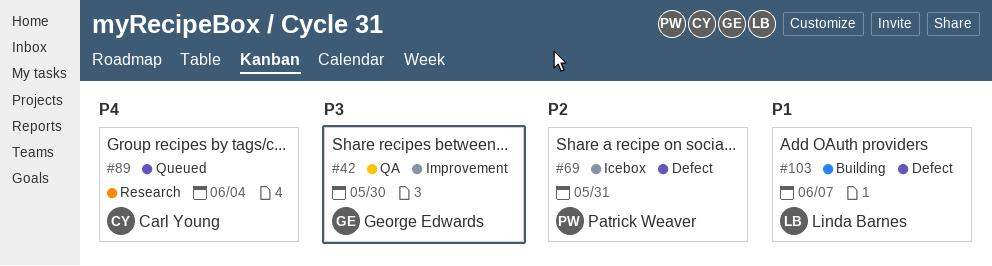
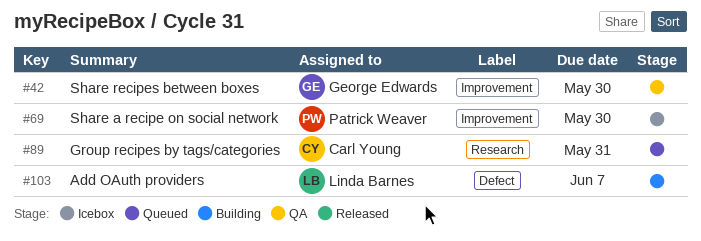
#69, label: Defect -> Improvement
#69, due: May 31 -> May 30
#89, due: Jun 4 -> May 31

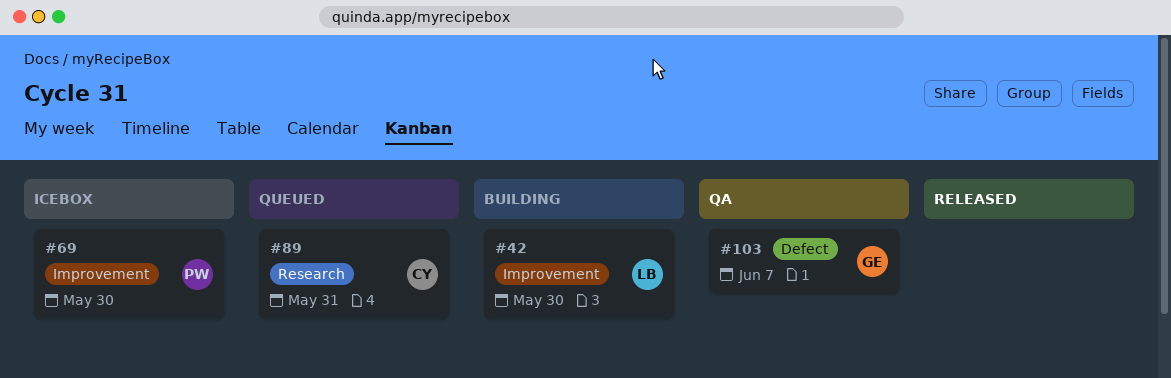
#42, status: QA -> Building
#42, owner: George Edwards -> Linda Barnes
#103, status: Building -> QA
#103, owner: Linda Barnes -> George Edwards

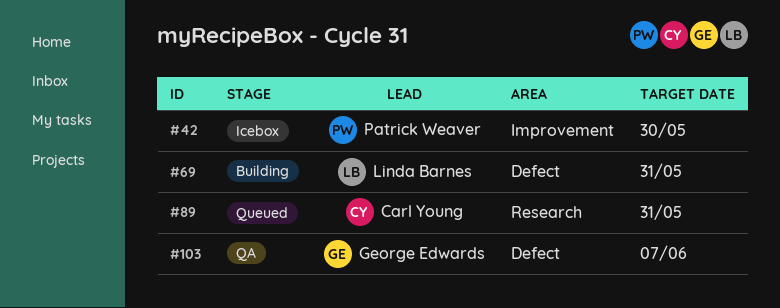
#42, status: Building -> Icebox
#42, owner: Linda Barnes -> Patrick Weaver
#69, status: Icebox -> Building
#69, owner: Patrick Weaver -> Linda Barnes
#69, label: Improvement -> Defect
#69, due: May 30 -> May 31

